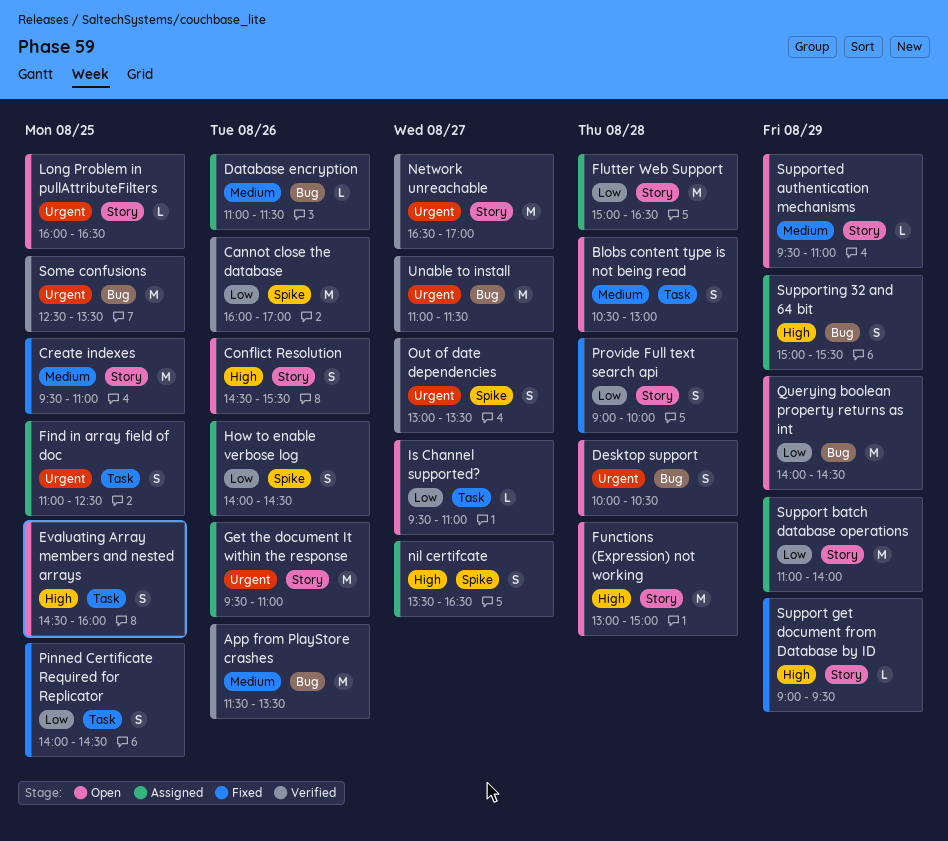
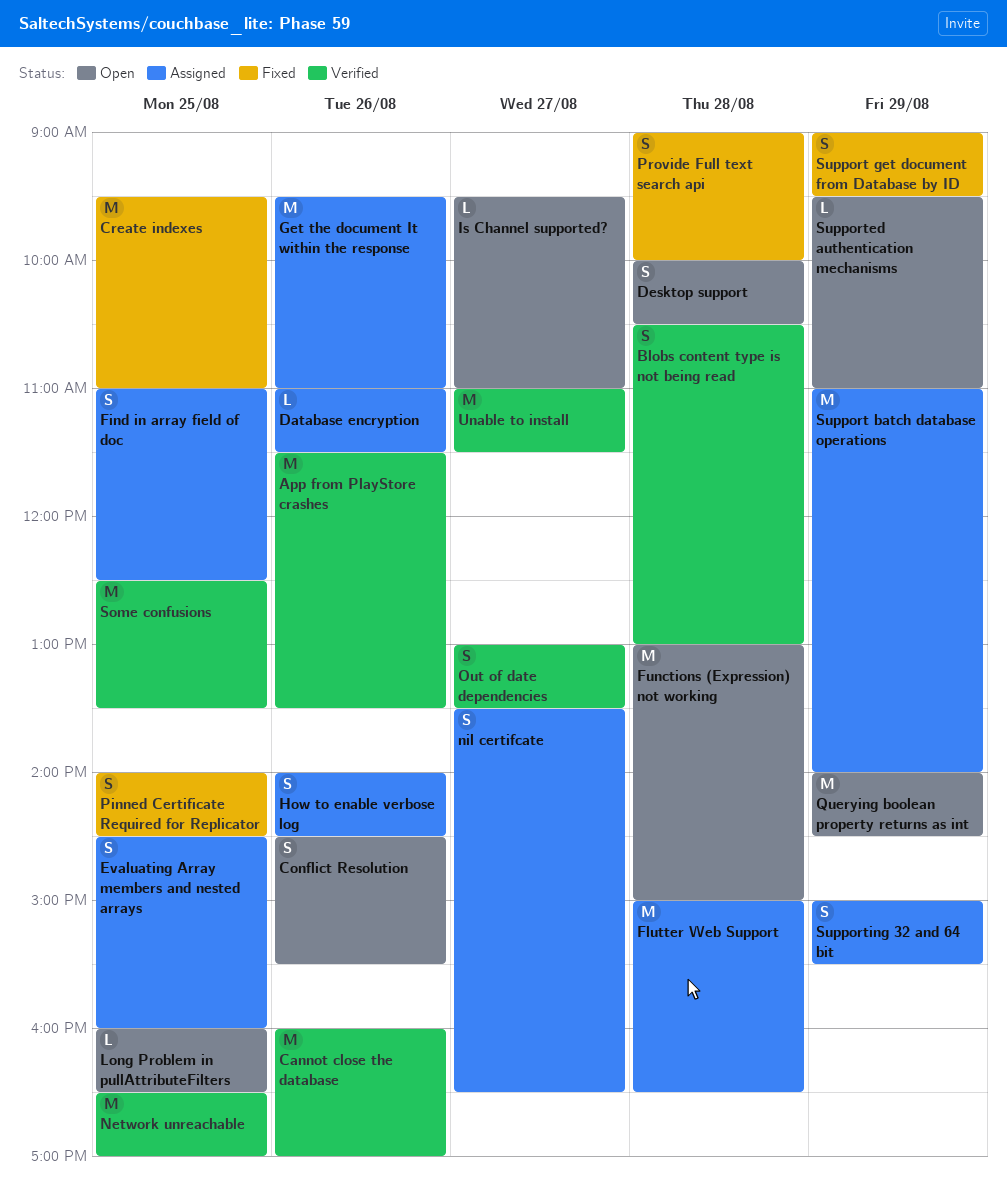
Blobs content type is not being read, status: Open -> Verified
Evaluating Array members and nested arrays, status: Open -> Assigned
Network unreachable, day: Aug 27 -> Aug 25
Support get document from Database by ID, estimate: L -> S

